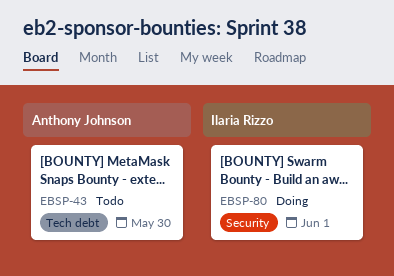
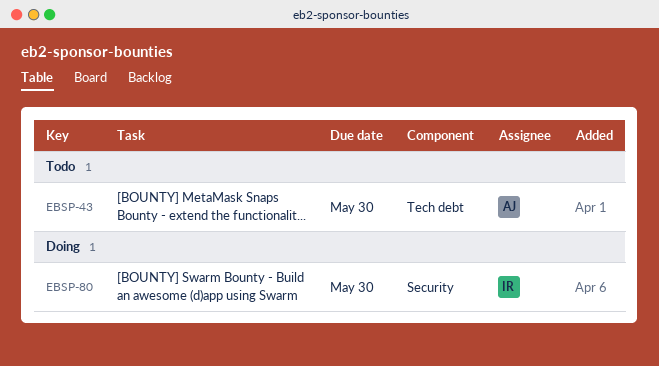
EBSP-80, due: Jun 1 -> May 30

